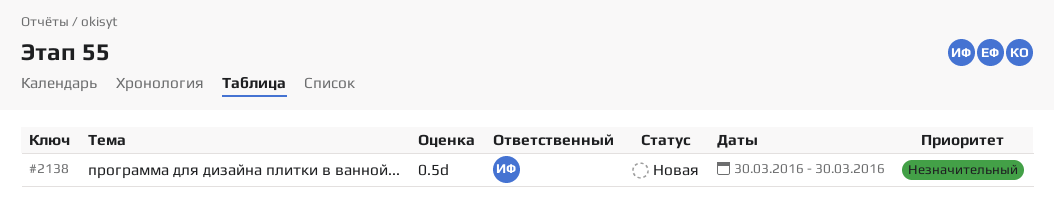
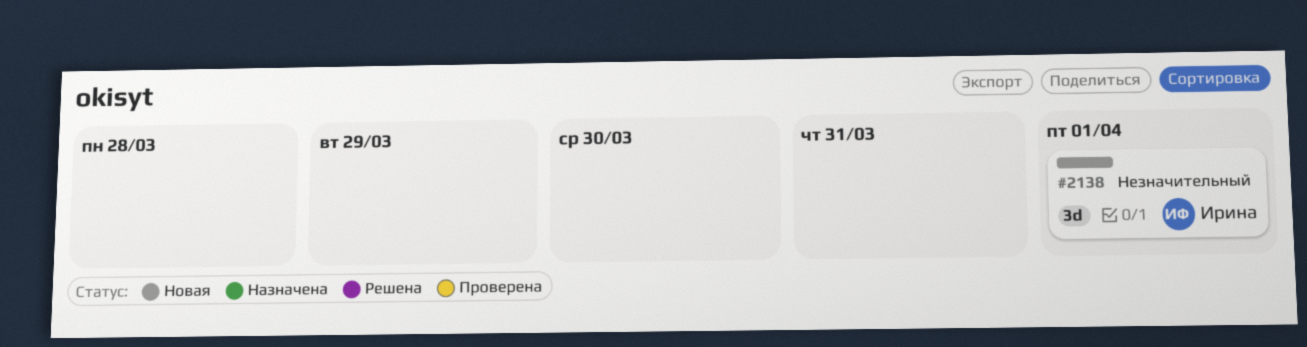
#2138, estimate: 0.5d -> 3d
#2138, due: Mar 30 -> Apr 1

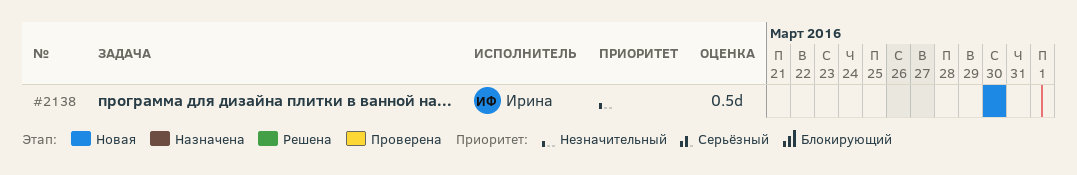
#2138, estimate: 3d -> 0.5d
#2138, due: Apr 1 -> Mar 30

